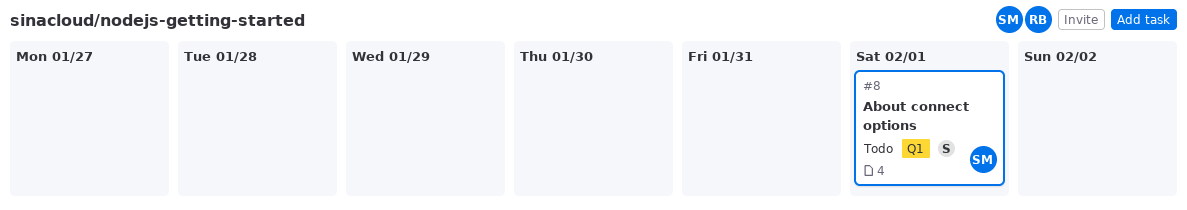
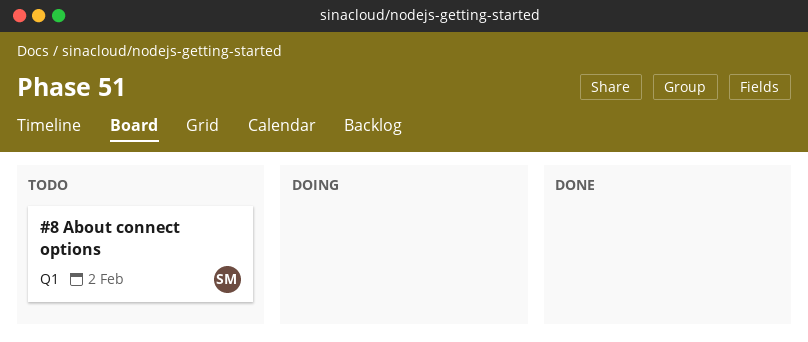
#8, due: Feb 1 -> Feb 2

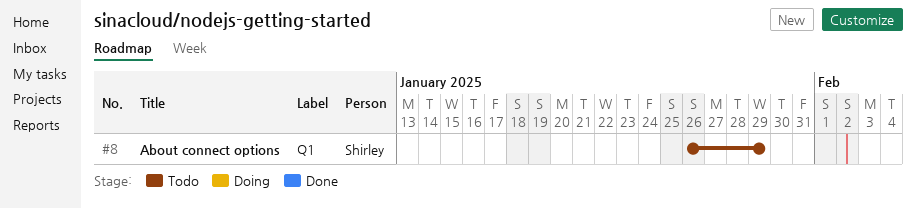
#8, due: Feb 2 -> Jan 29

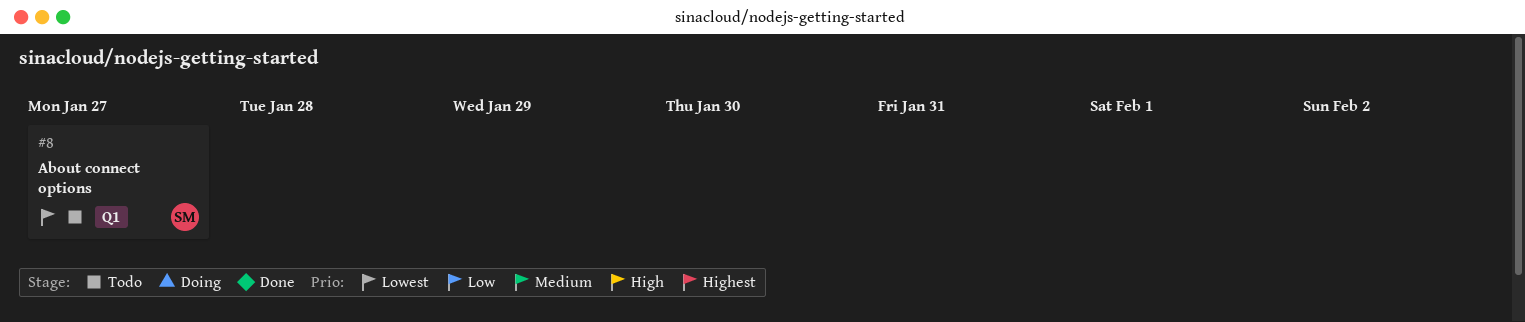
#8, due: Jan 29 -> Jan 27

